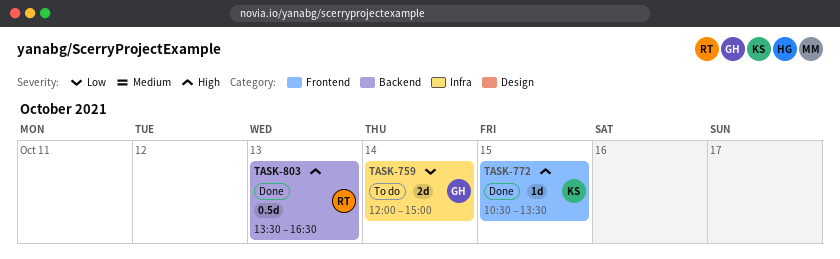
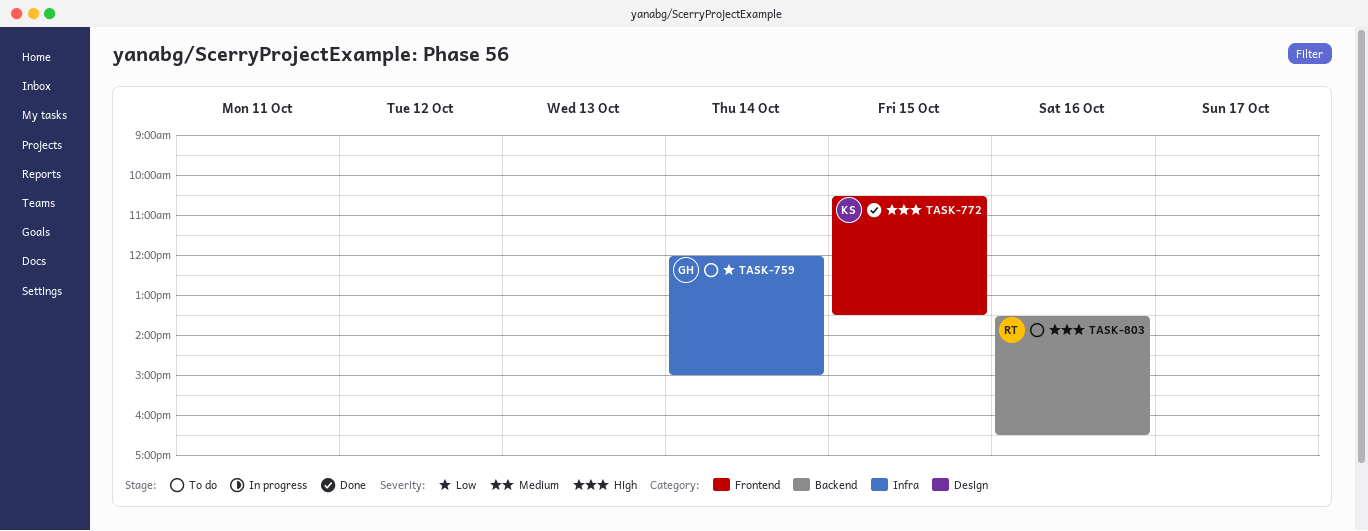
TASK-803, status: Done -> To do
TASK-803, day: Oct 13 -> Oct 16

